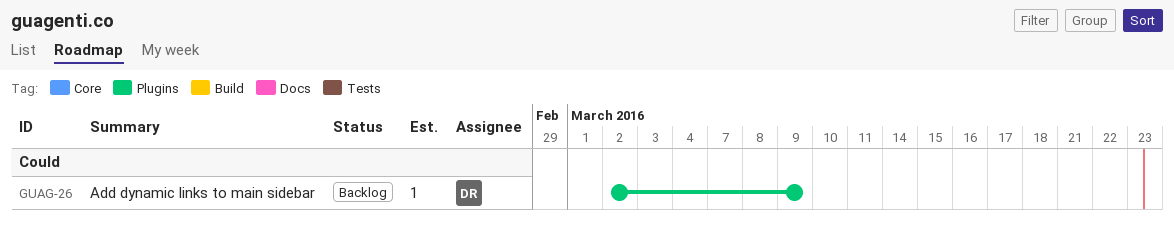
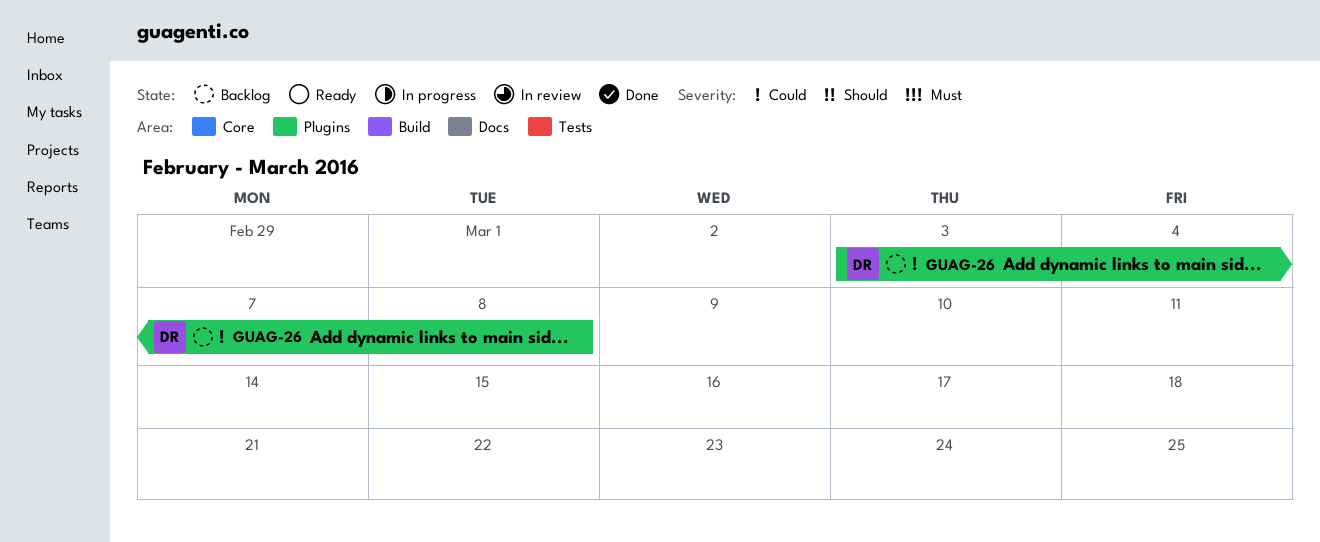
GUAG-26, start: Mar 2 -> Mar 3
GUAG-26, due: Mar 9 -> Mar 8

